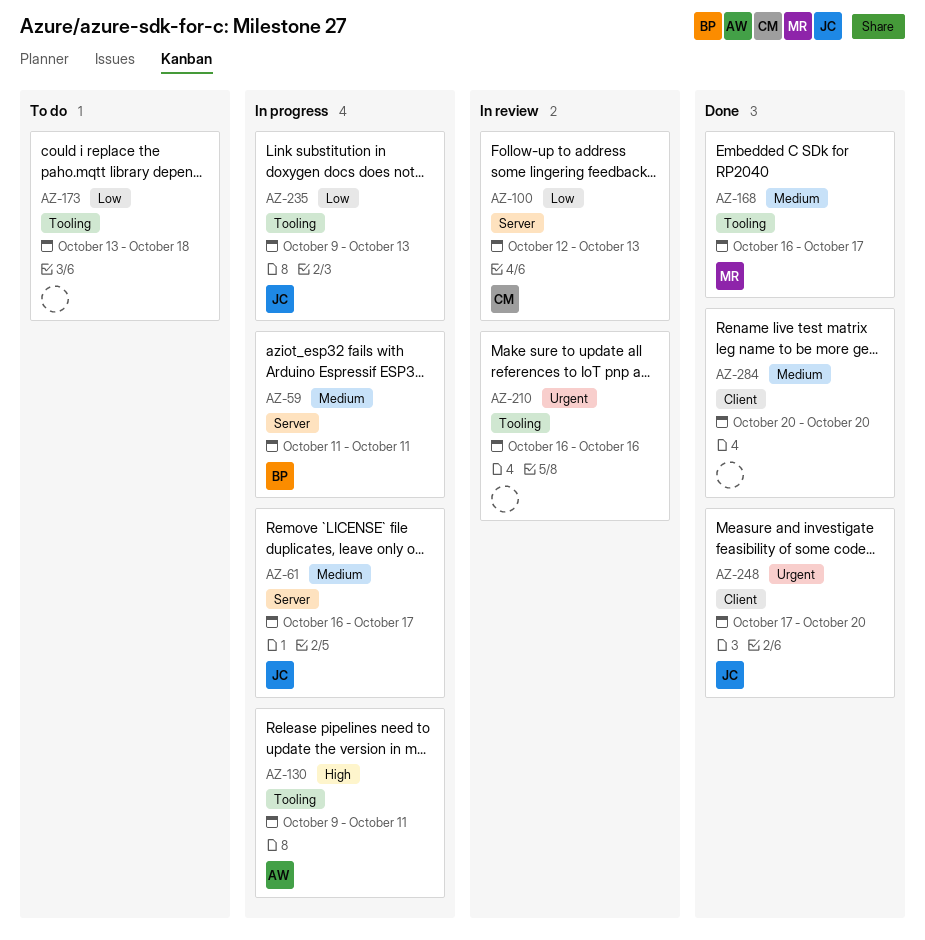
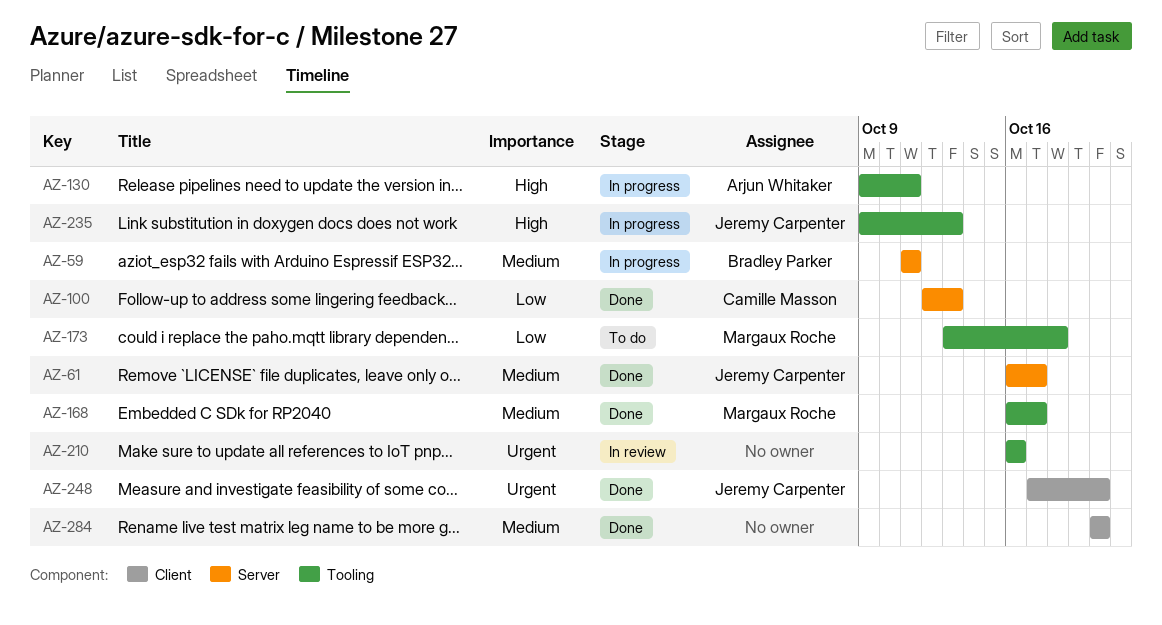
AZ-61, status: In progress -> Done
AZ-100, status: In review -> Done
AZ-173, owner: none -> Margaux Roche
AZ-235, priority: Low -> High

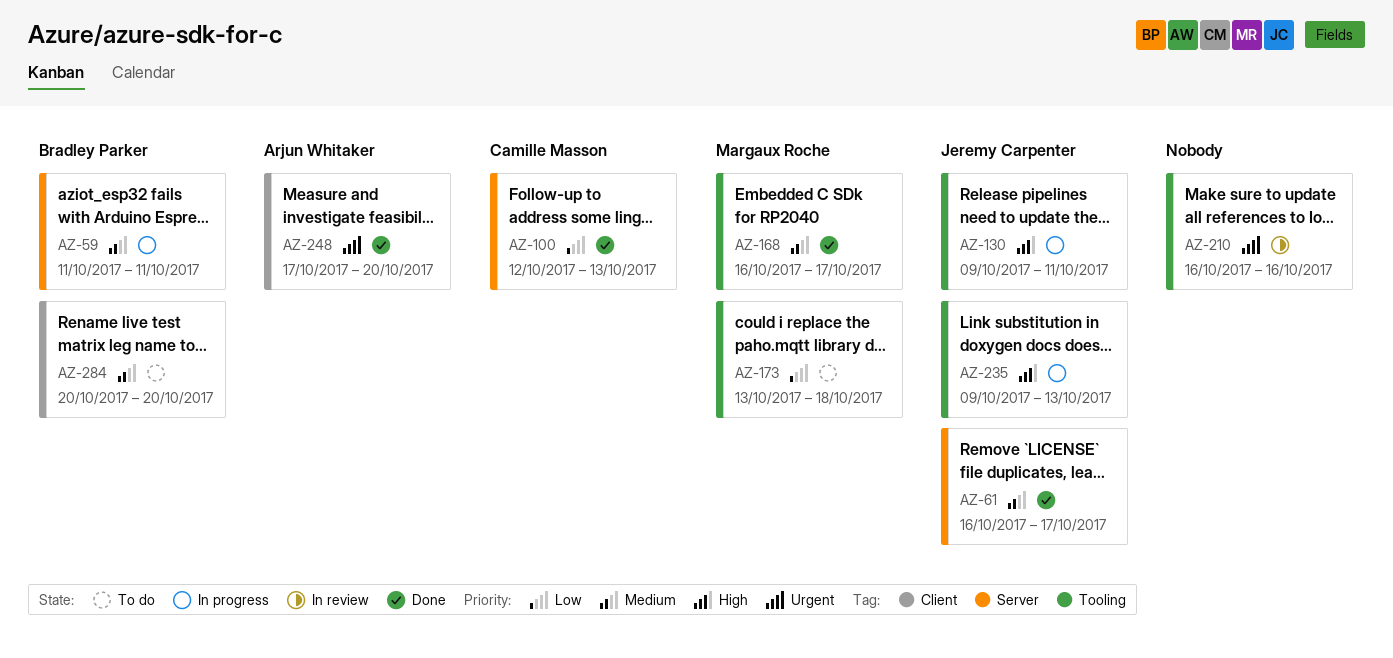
AZ-130, owner: Arjun Whitaker -> Jeremy Carpenter
AZ-248, owner: Jeremy Carpenter -> Arjun Whitaker
AZ-284, status: Done -> To do
AZ-284, owner: none -> Bradley Parker

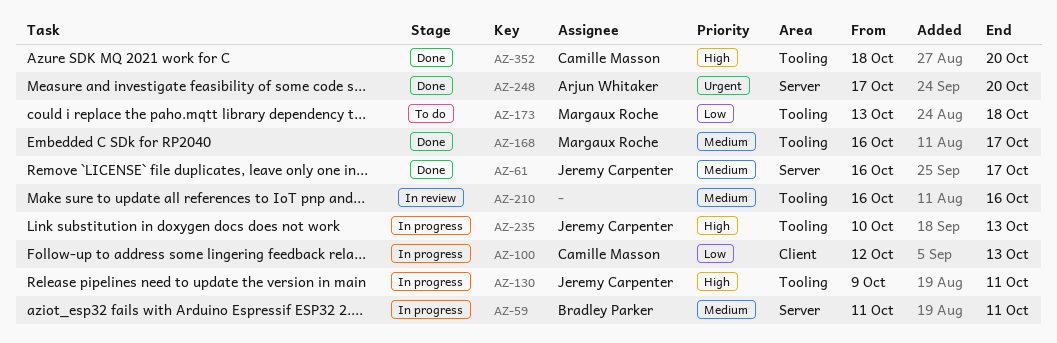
AZ-100, status: Done -> In progress
AZ-100, label: Server -> Client
AZ-210, priority: Urgent -> Medium
AZ-235, start: Oct 9 -> Oct 10
AZ-248, label: Client -> Server
AZ-284: present -> none
AZ-352: none -> present

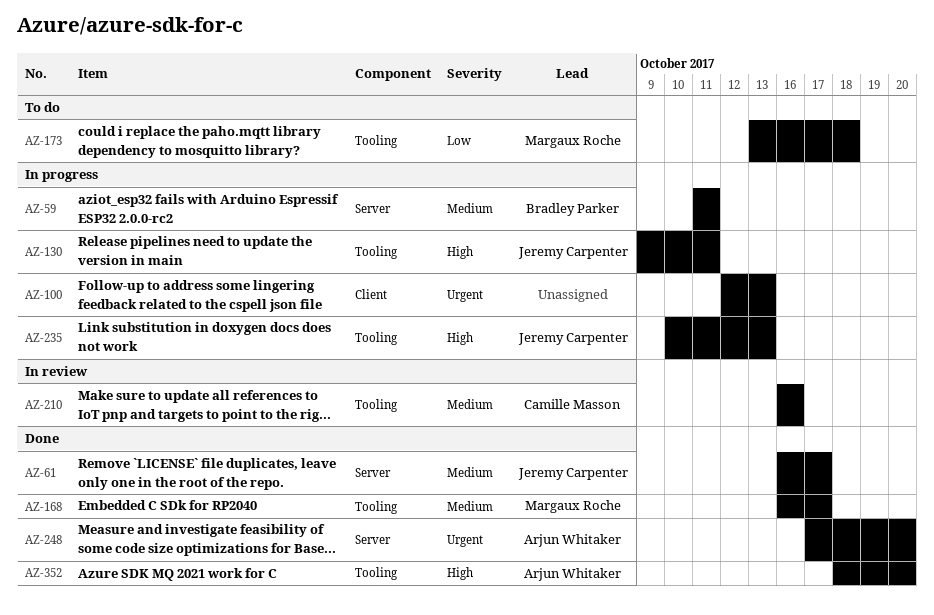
AZ-100, owner: Camille Masson -> none
AZ-100, priority: Low -> Urgent
AZ-210, owner: none -> Camille Masson
AZ-352, owner: Camille Masson -> Arjun Whitaker

